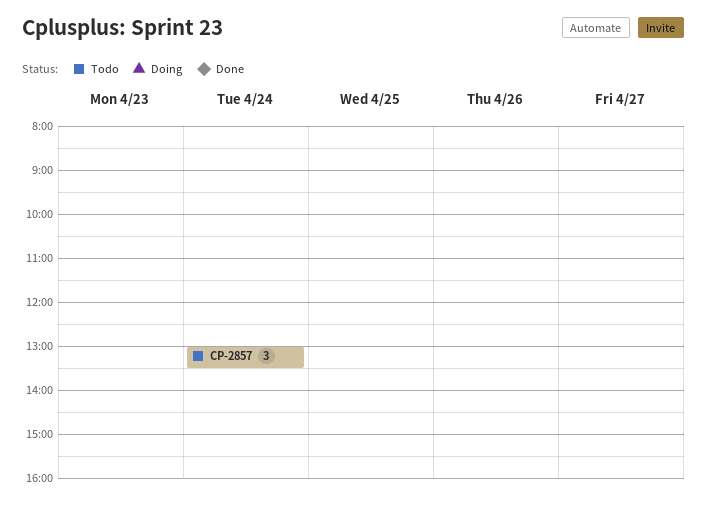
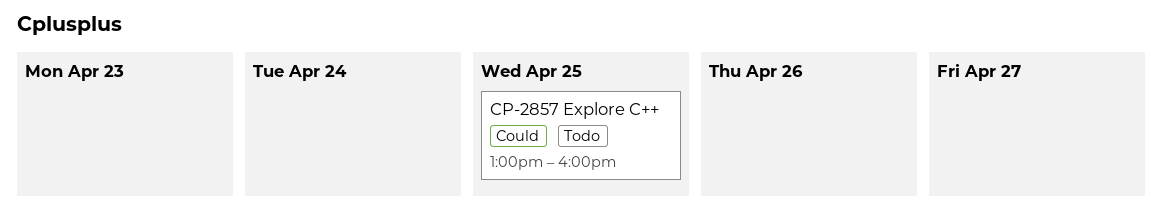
CP-2857, day: Apr 24 -> Apr 25
CP-2857, ends: 13:30 -> 16:00

